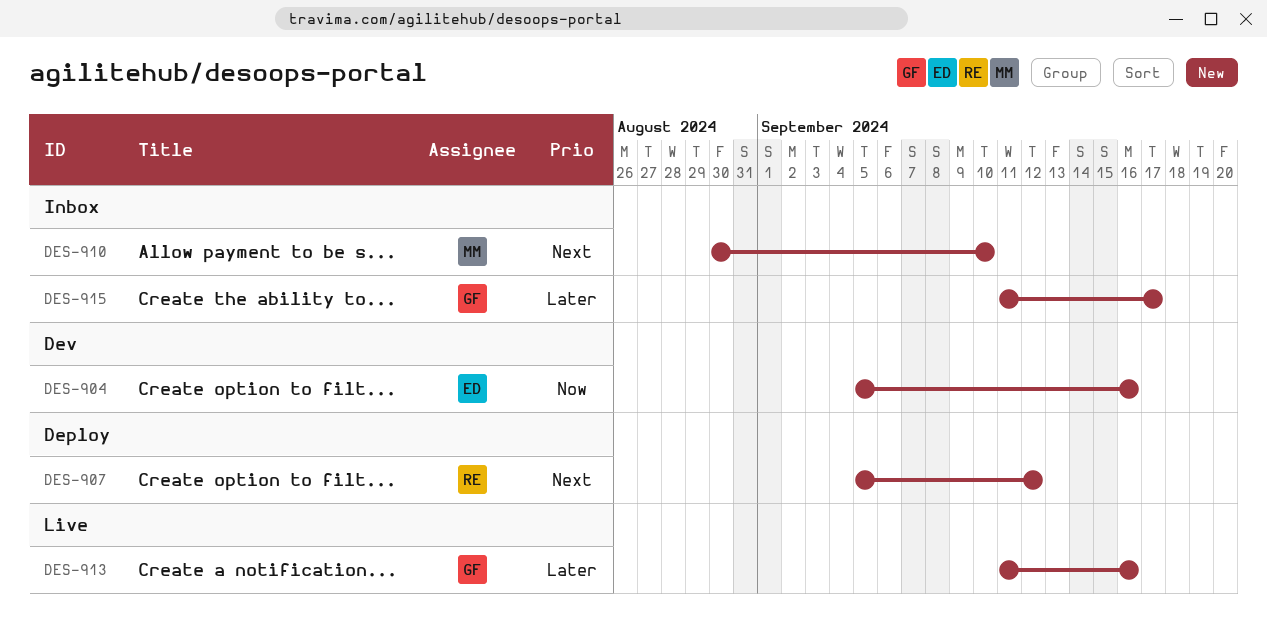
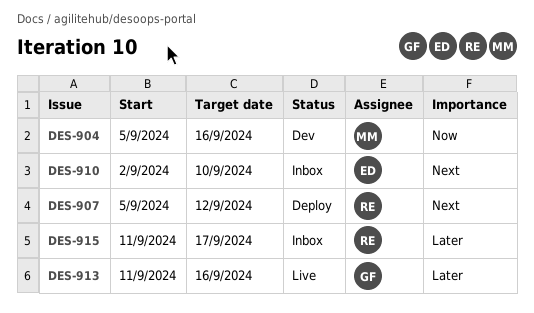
DES-904, owner: ED -> MM
DES-910, owner: MM -> ED
DES-910, start: Aug 30 -> Sep 2
DES-915, owner: GF -> RE

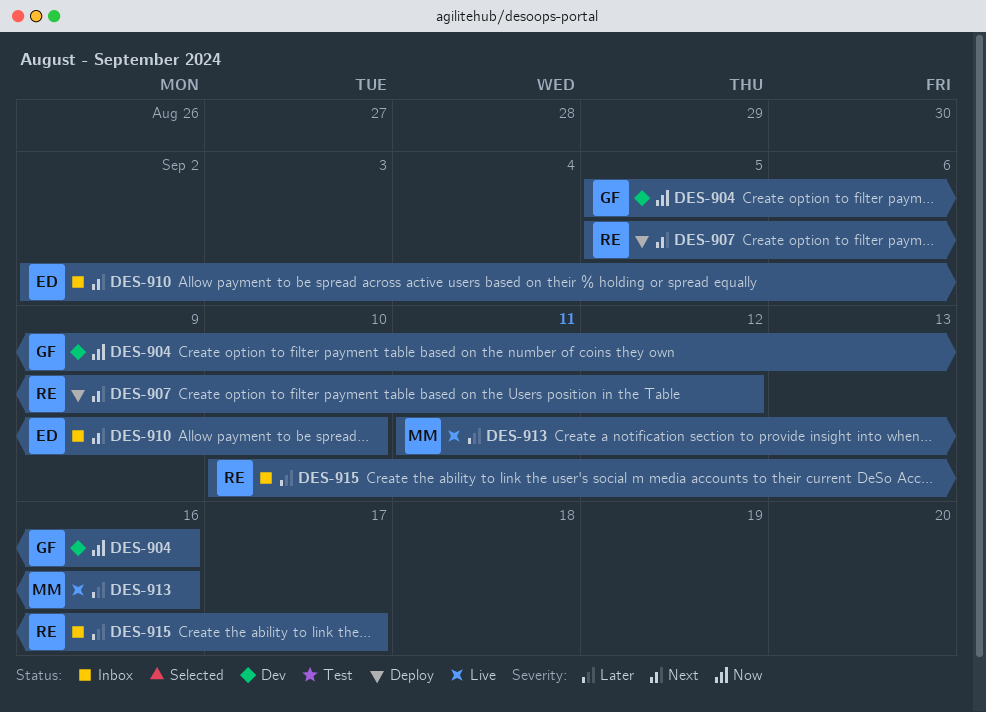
DES-904, owner: MM -> GF
DES-913, owner: GF -> MM
DES-915, start: Sep 11 -> Sep 10

